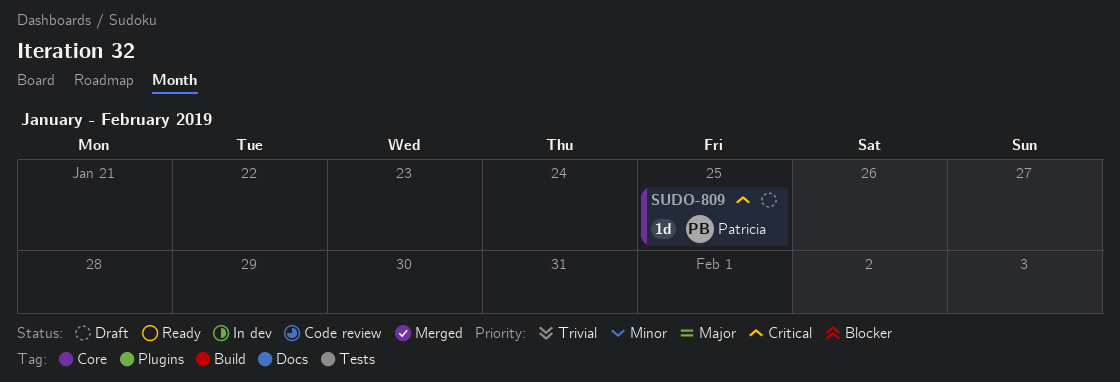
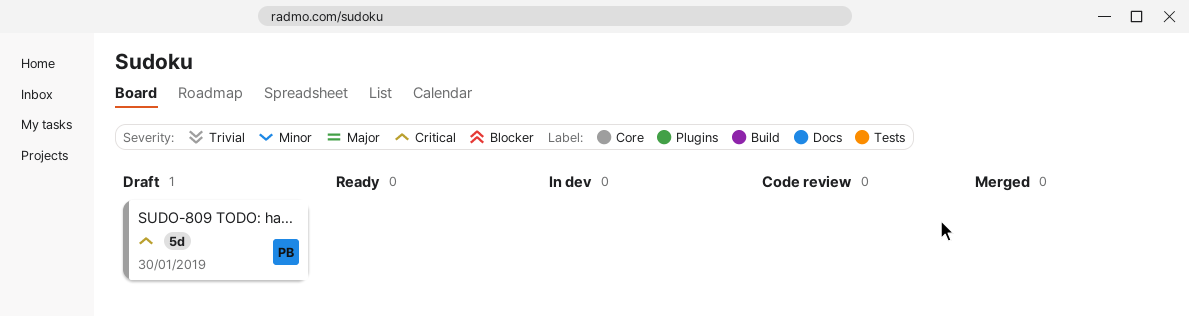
SUDO-809, estimate: 1d -> 5d
SUDO-809, due: Jan 25 -> Jan 30

